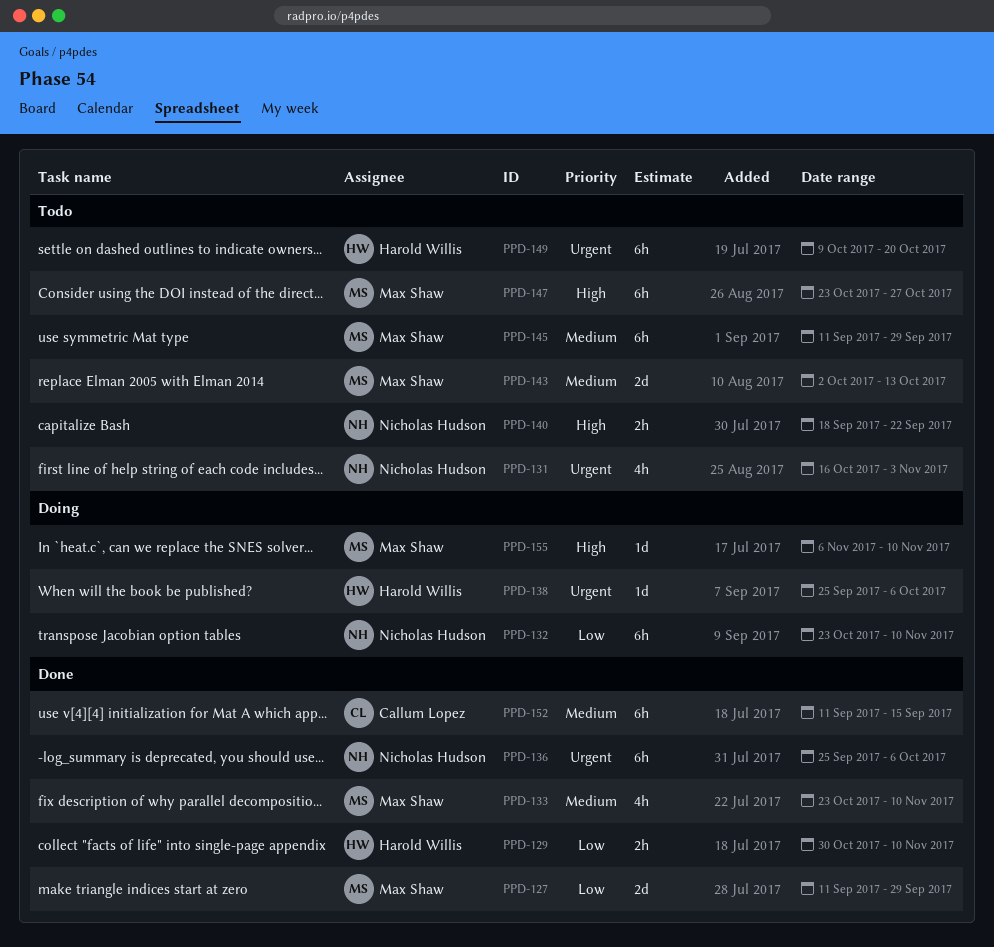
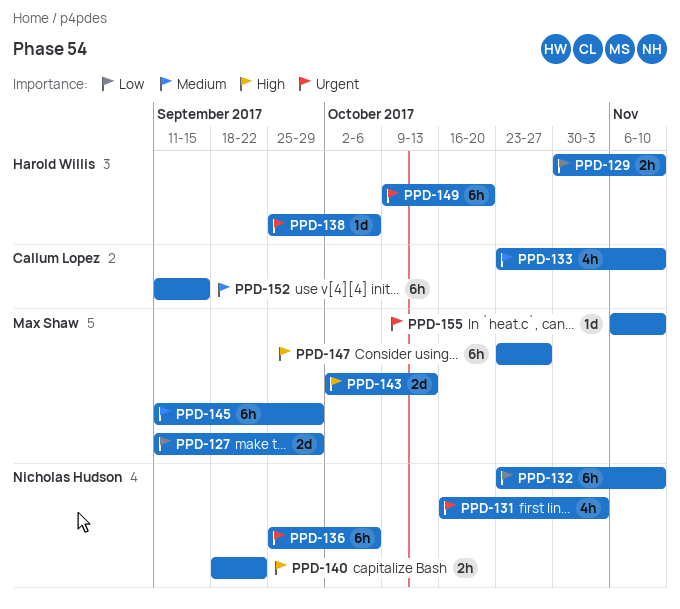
PPD-133, owner: Max Shaw -> Callum Lopez
PPD-143, priority: Medium -> High
PPD-155, priority: High -> Urgent

